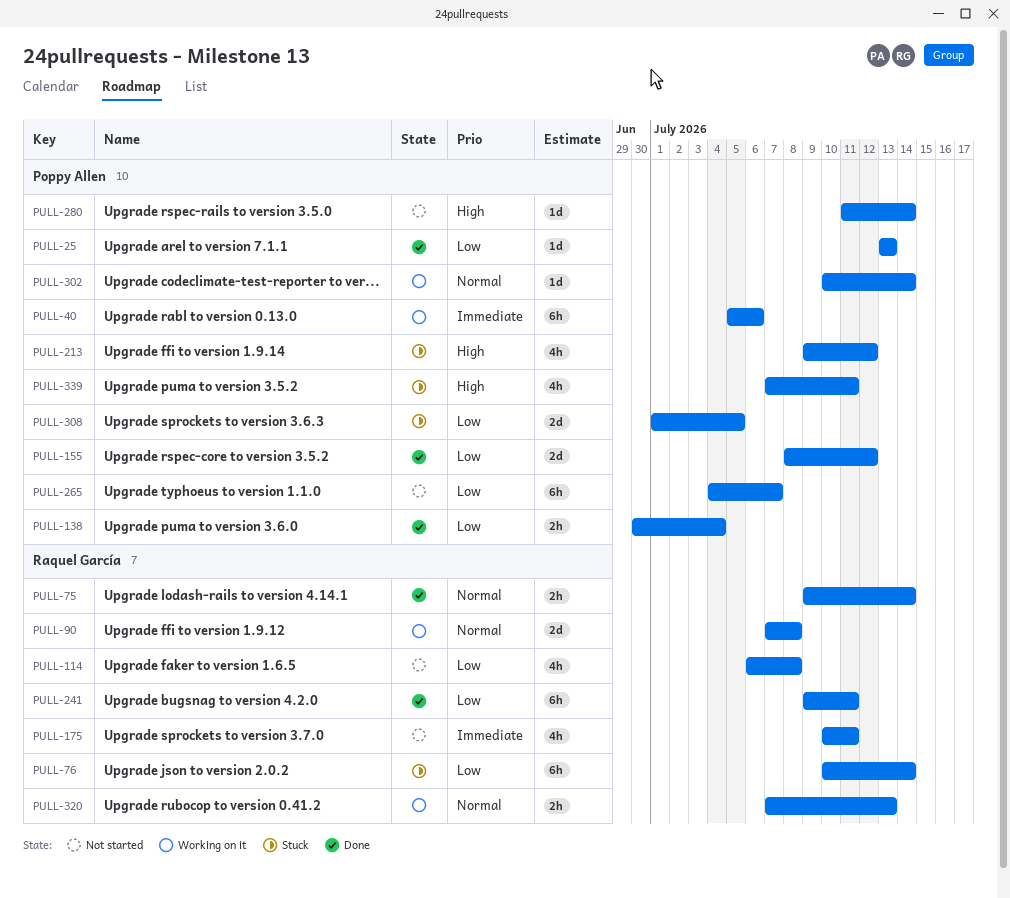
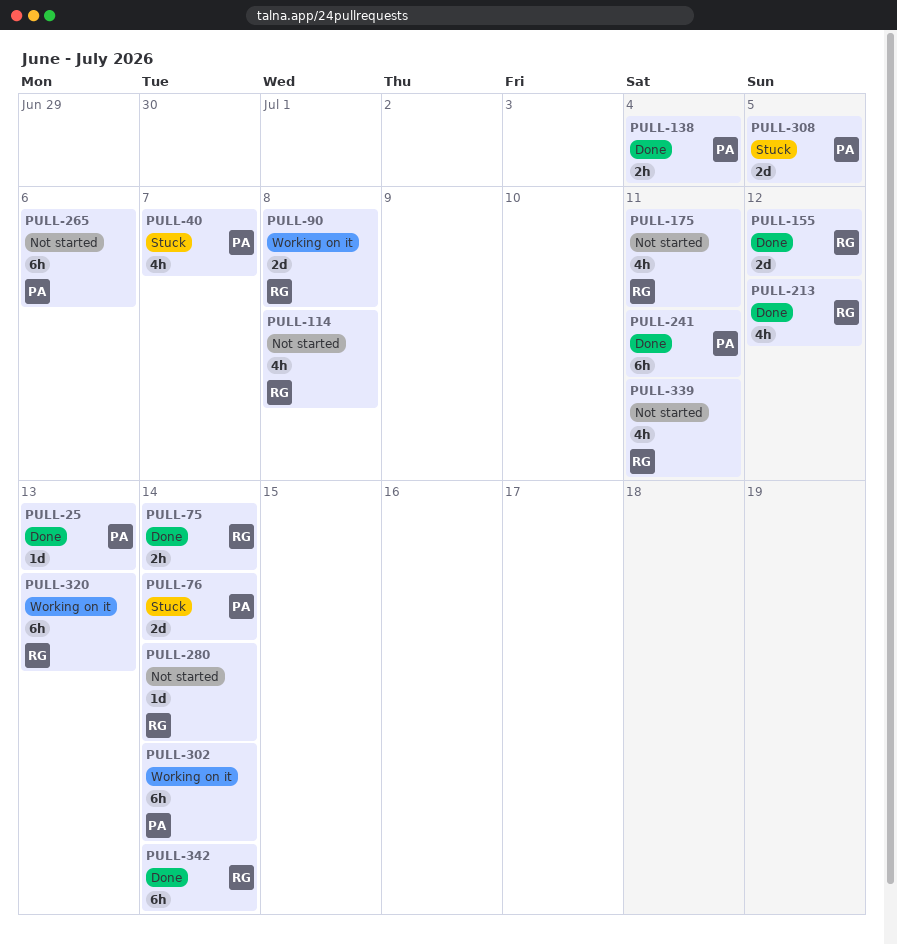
PULL-40, status: Working on it -> Stuck
PULL-40, estimate: 6h -> 4h
PULL-40, due: Jul 6 -> Jul 7
PULL-76, owner: Raquel García -> Poppy Allen
PULL-76, estimate: 6h -> 2d
PULL-155, owner: Poppy Allen -> Raquel García
PULL-213, status: Stuck -> Done
PULL-213, owner: Poppy Allen -> Raquel García
PULL-241, owner: Raquel García -> Poppy Allen
PULL-265, due: Jul 7 -> Jul 6
PULL-280, owner: Poppy Allen -> Raquel García
PULL-302, estimate: 1d -> 6h
PULL-320, estimate: 2h -> 6h
PULL-339, status: Stuck -> Not started
PULL-339, owner: Poppy Allen -> Raquel García
PULL-342: none -> present

